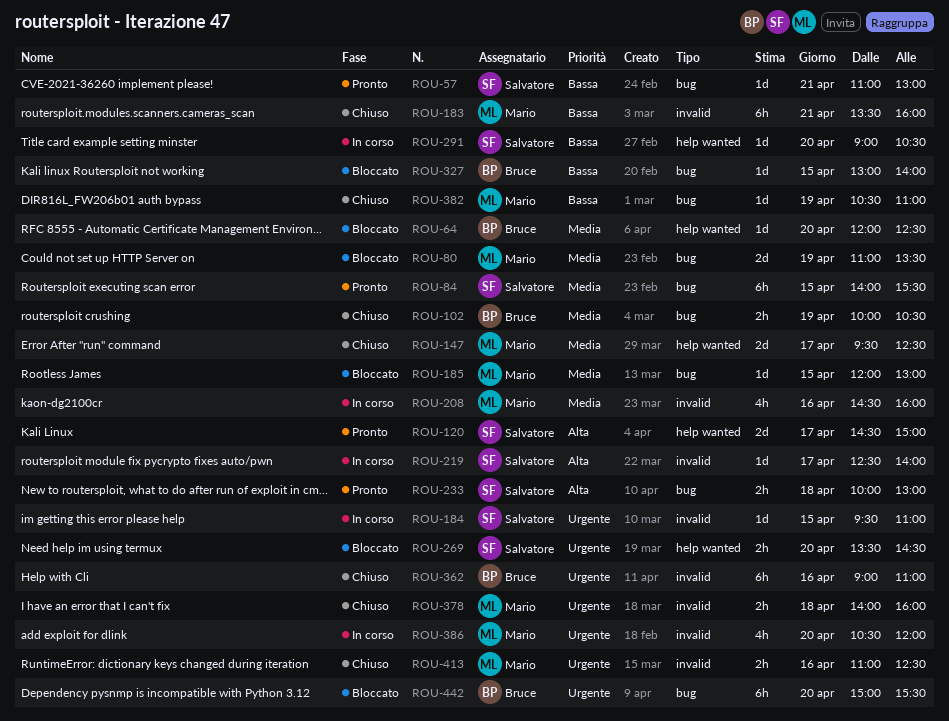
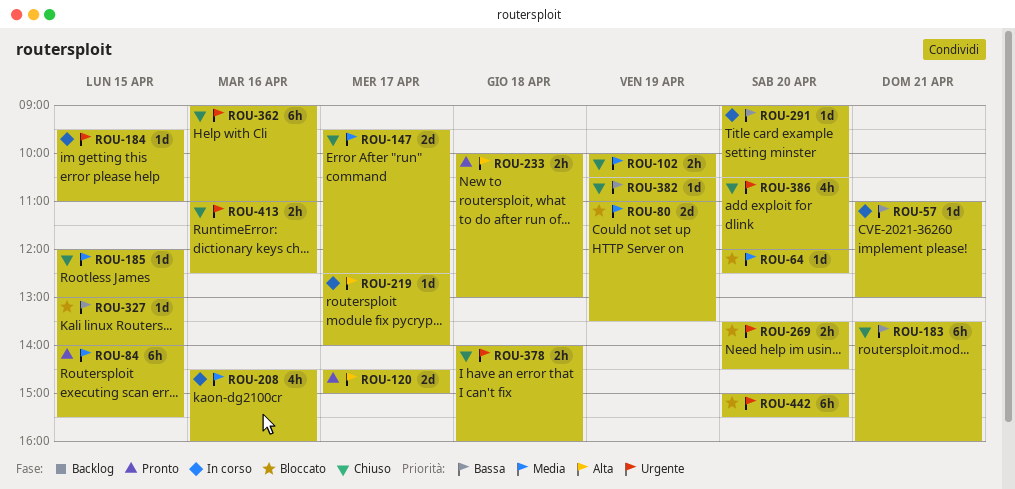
ROU-57, status: Pronto -> In corso
ROU-185, status: Bloccato -> Chiuso
ROU-386, status: In corso -> Chiuso

